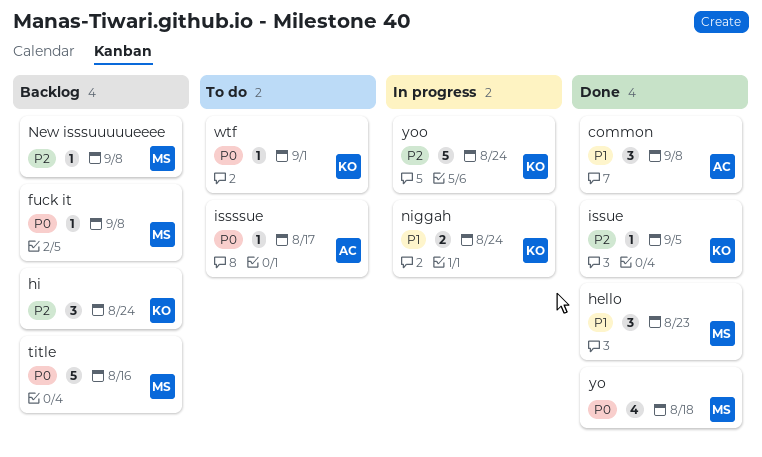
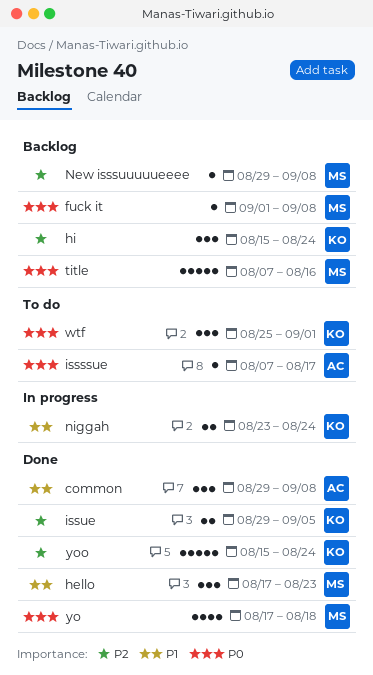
issue, estimate: 1 -> 2
wtf, estimate: 1 -> 3
yoo, status: In progress -> Done

